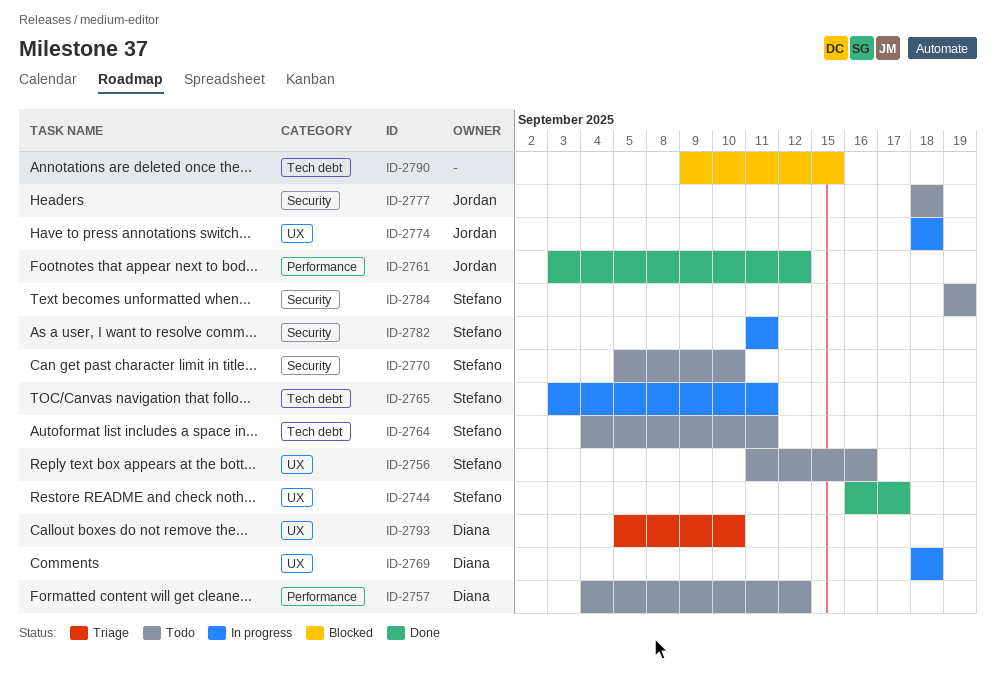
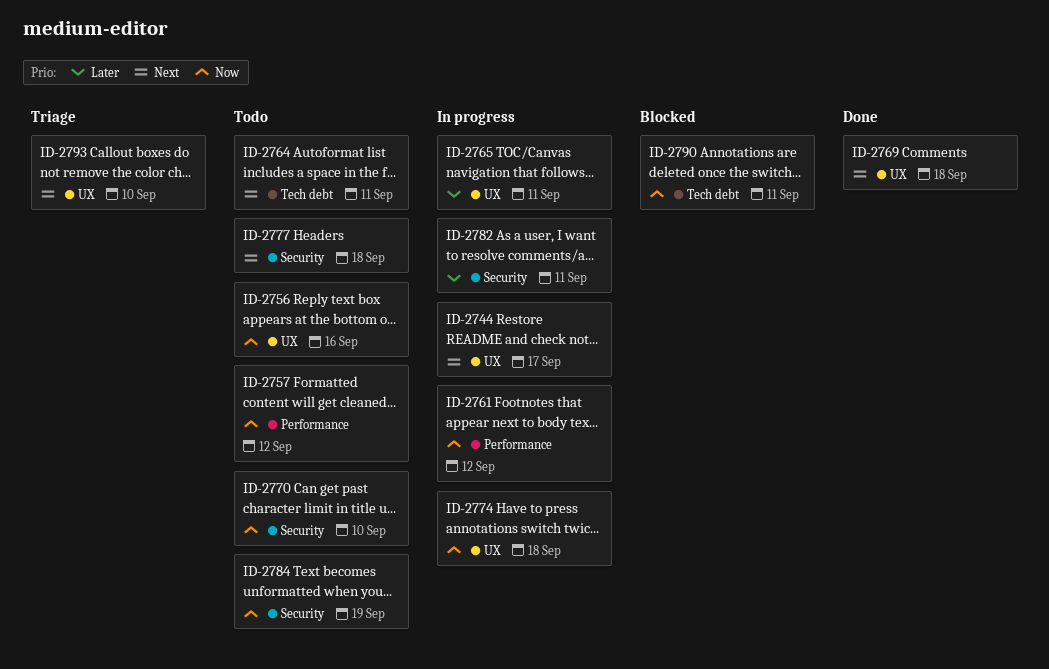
ID-2744, status: Done -> In progress
ID-2761, status: Done -> In progress
ID-2765, label: Tech debt -> UX
ID-2769, status: In progress -> Done
ID-2790, due: Sep 15 -> Sep 11

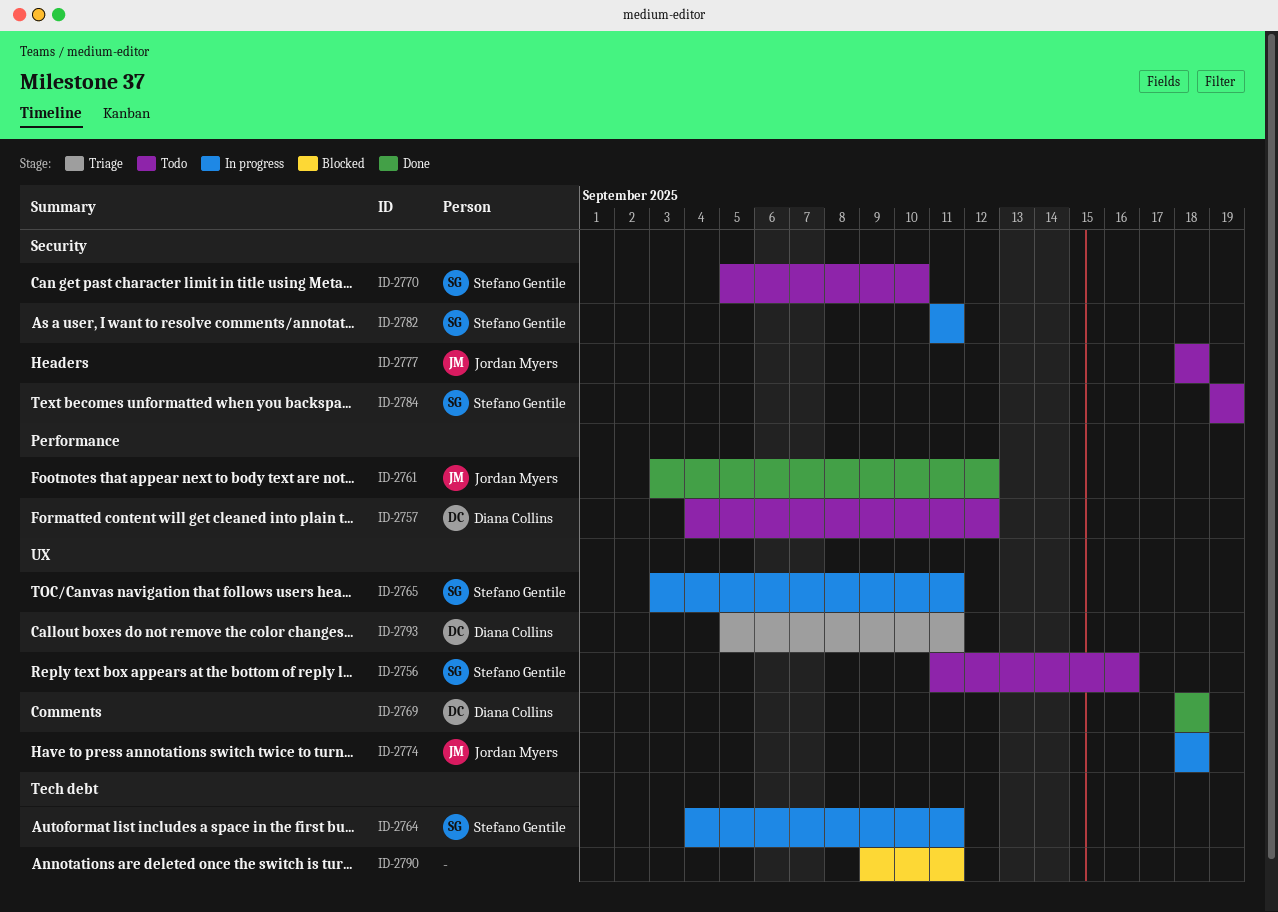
ID-2744: present -> none
ID-2761, status: In progress -> Done
ID-2764, status: Todo -> In progress
ID-2793, due: Sep 10 -> Sep 11

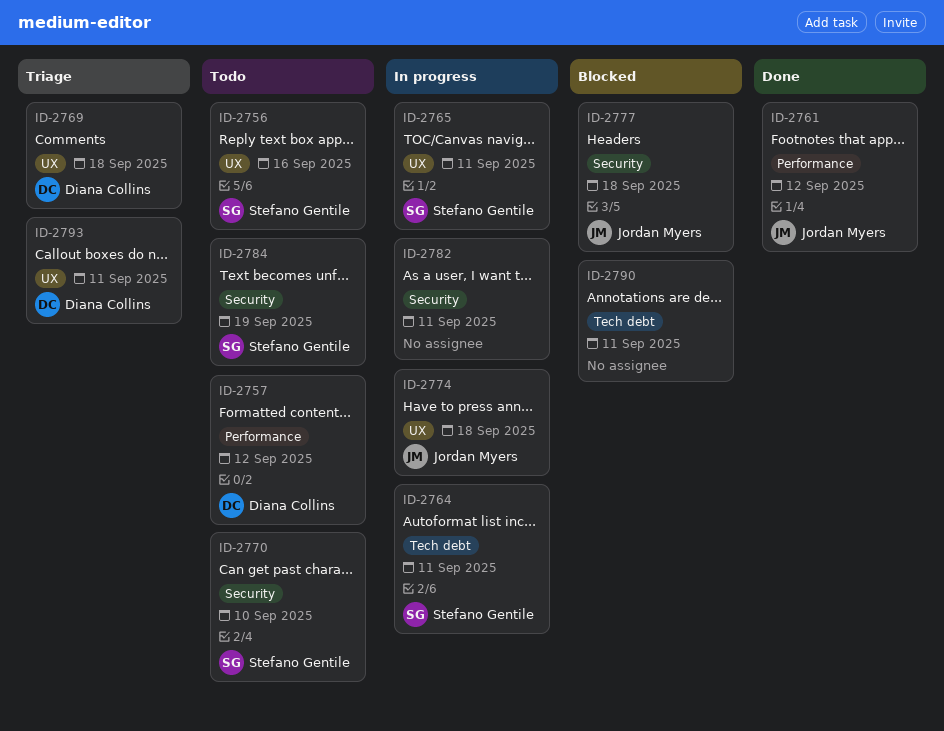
ID-2769, status: Done -> Triage
ID-2777, status: Todo -> Blocked
ID-2782, owner: Stefano Gentile -> none

